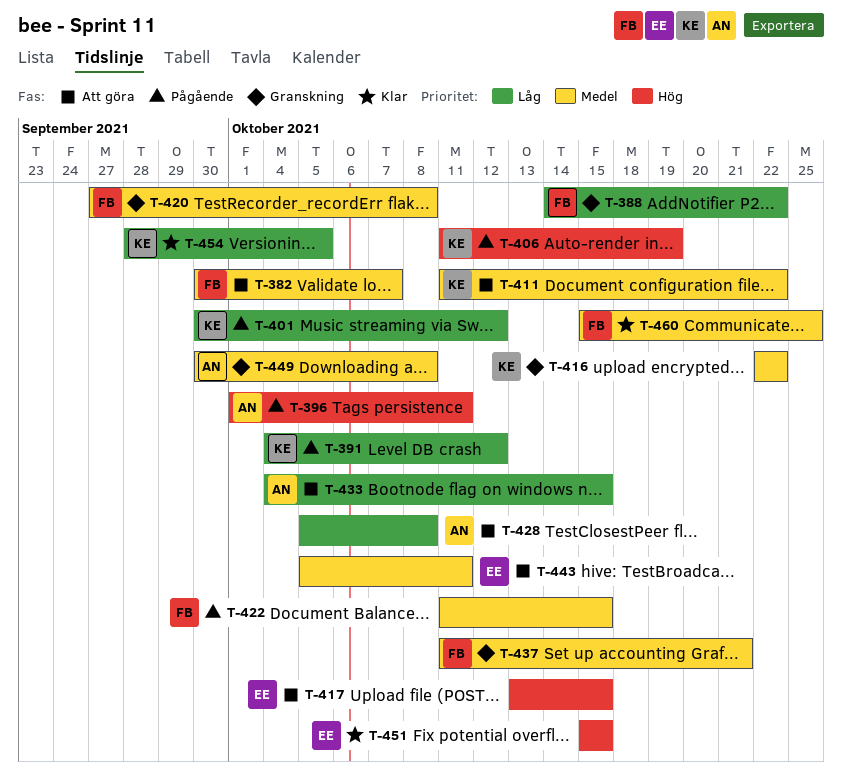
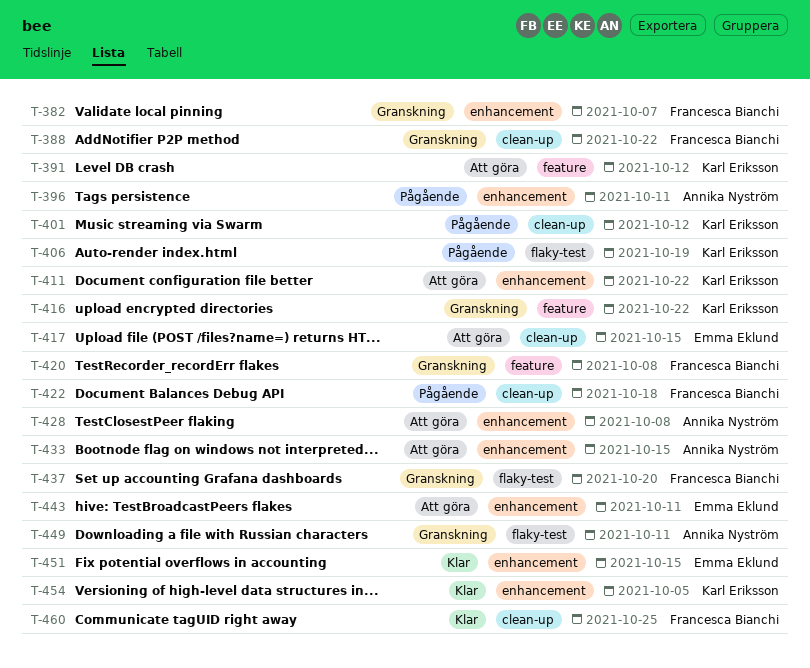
T-382, status: Att göra -> Granskning
T-391, status: Pågående -> Att göra
T-422, due: Oct 15 -> Oct 18
T-437, due: Oct 21 -> Oct 20
T-449, due: Oct 8 -> Oct 11

